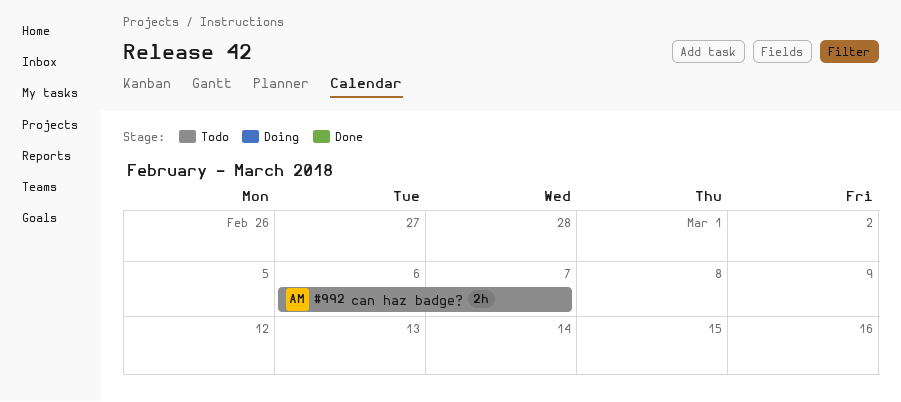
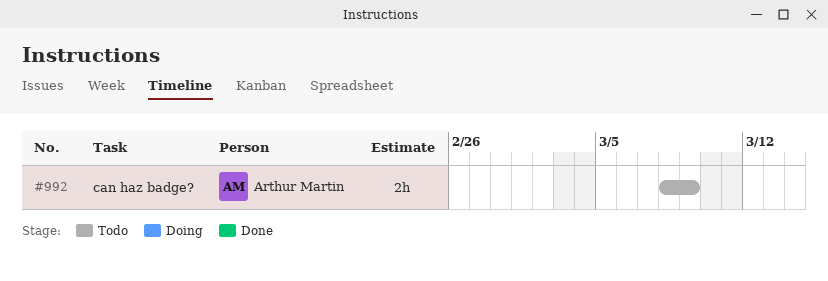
#992, start: Mar 6 -> Mar 8
#992, due: Mar 7 -> Mar 9

